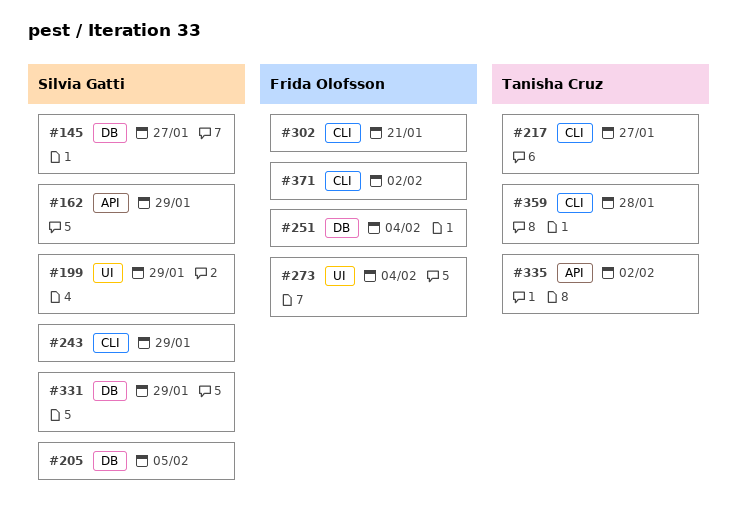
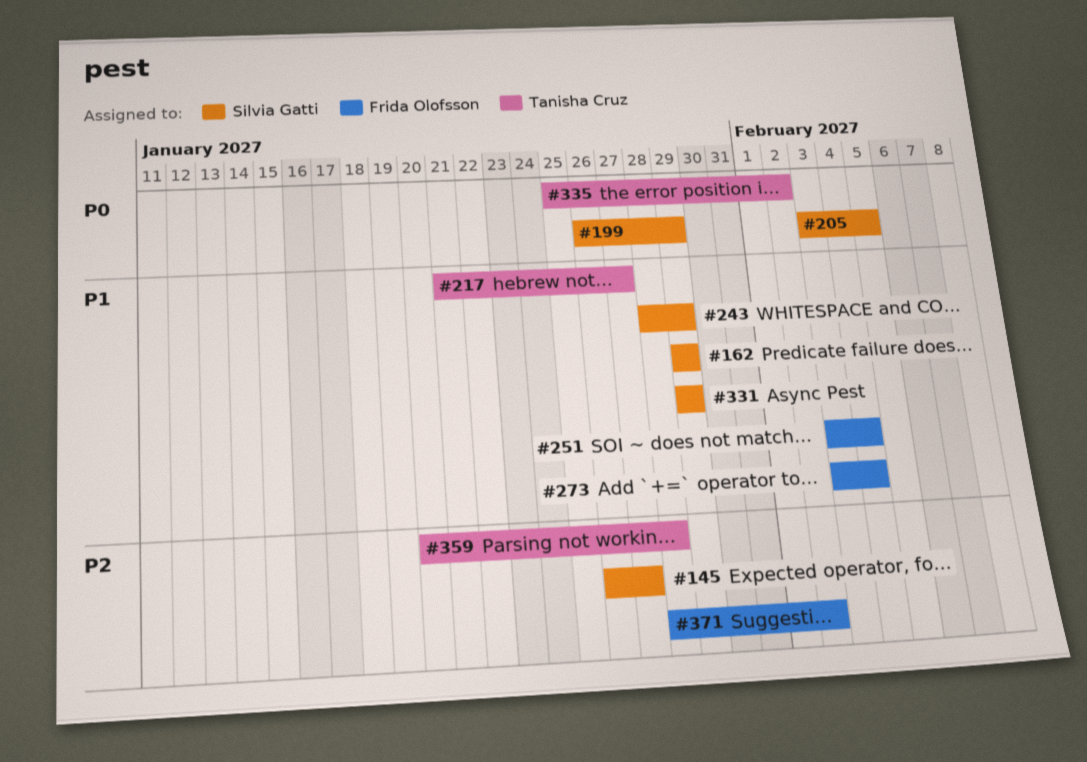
#302: present -> none

